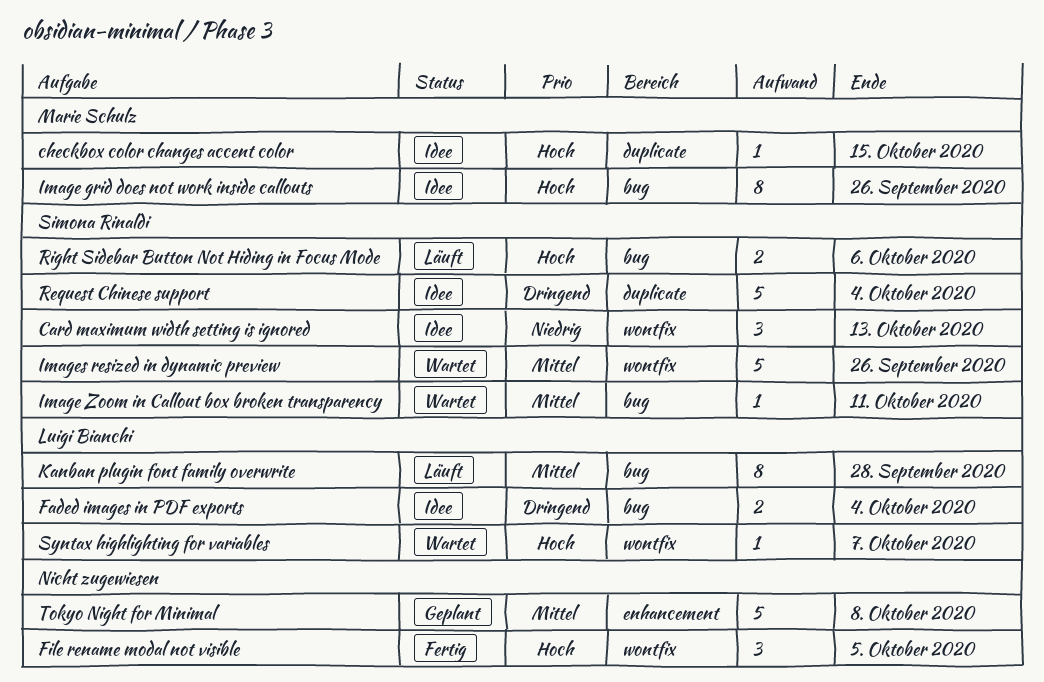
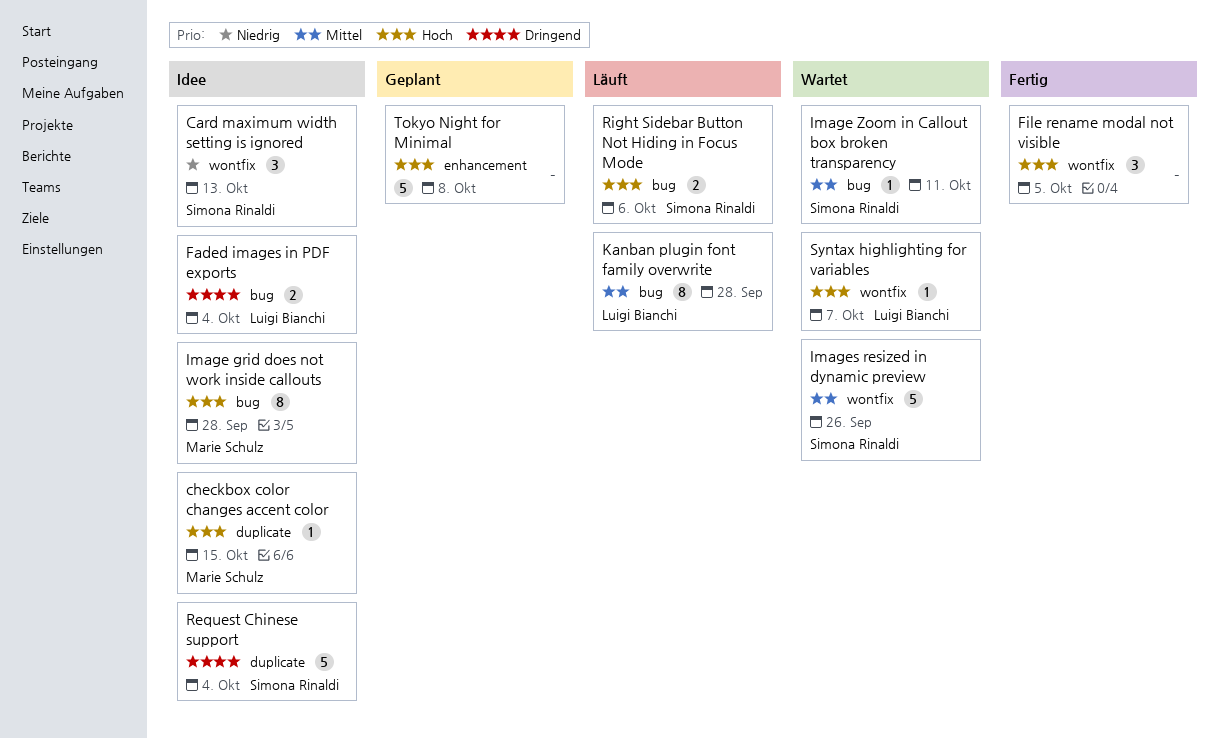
Image grid does not work inside callouts, due: Sep 26 -> Sep 28
Tokyo Night for Minimal, priority: Mittel -> Hoch

